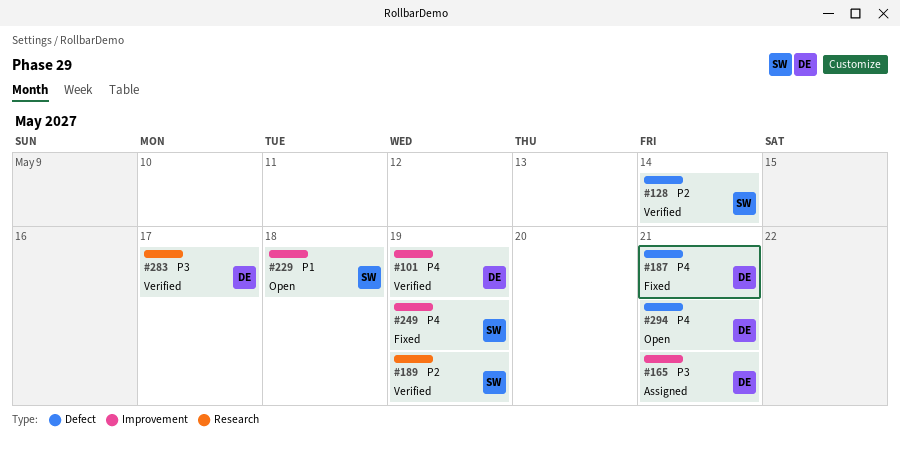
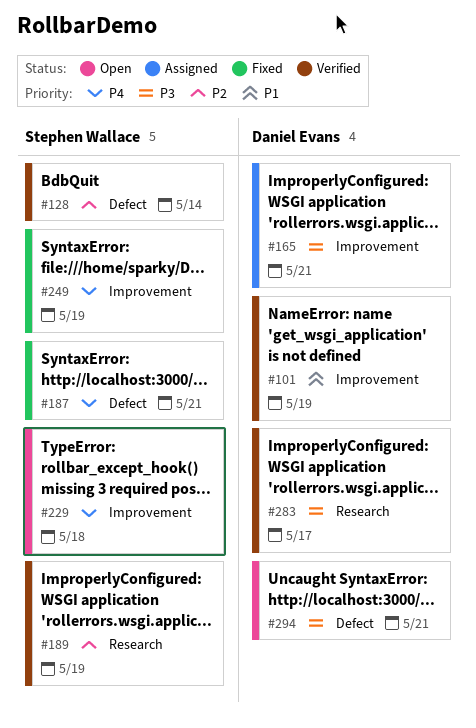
#101, priority: P4 -> P1
#187, owner: Daniel Evans -> Stephen Wallace
#229, priority: P1 -> P4
#294, priority: P4 -> P3

